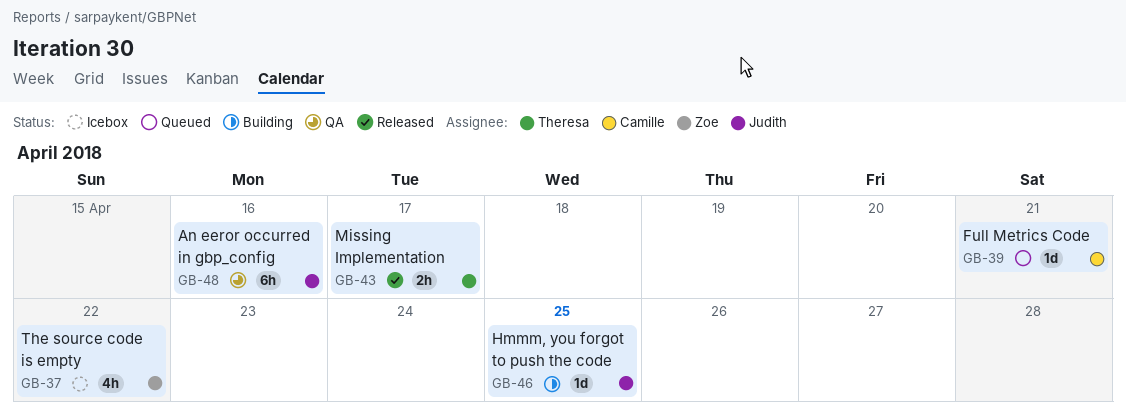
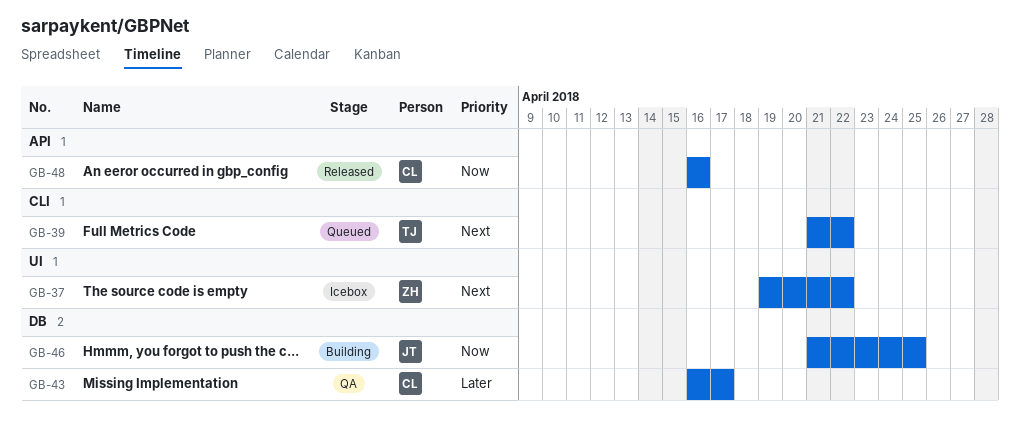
GB-39, owner: Camille -> Theresa
GB-39, due: Apr 21 -> Apr 22
GB-43, status: Released -> QA
GB-43, owner: Theresa -> Camille
GB-48, status: QA -> Released
GB-48, owner: Judith -> Camille

